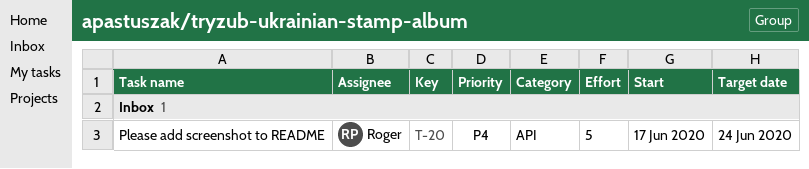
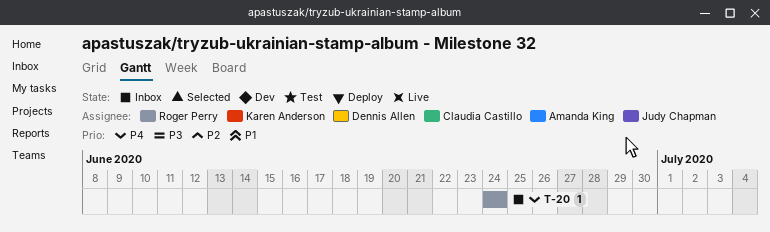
T-20, estimate: 5 -> 1
T-20, start: Jun 17 -> Jun 24

